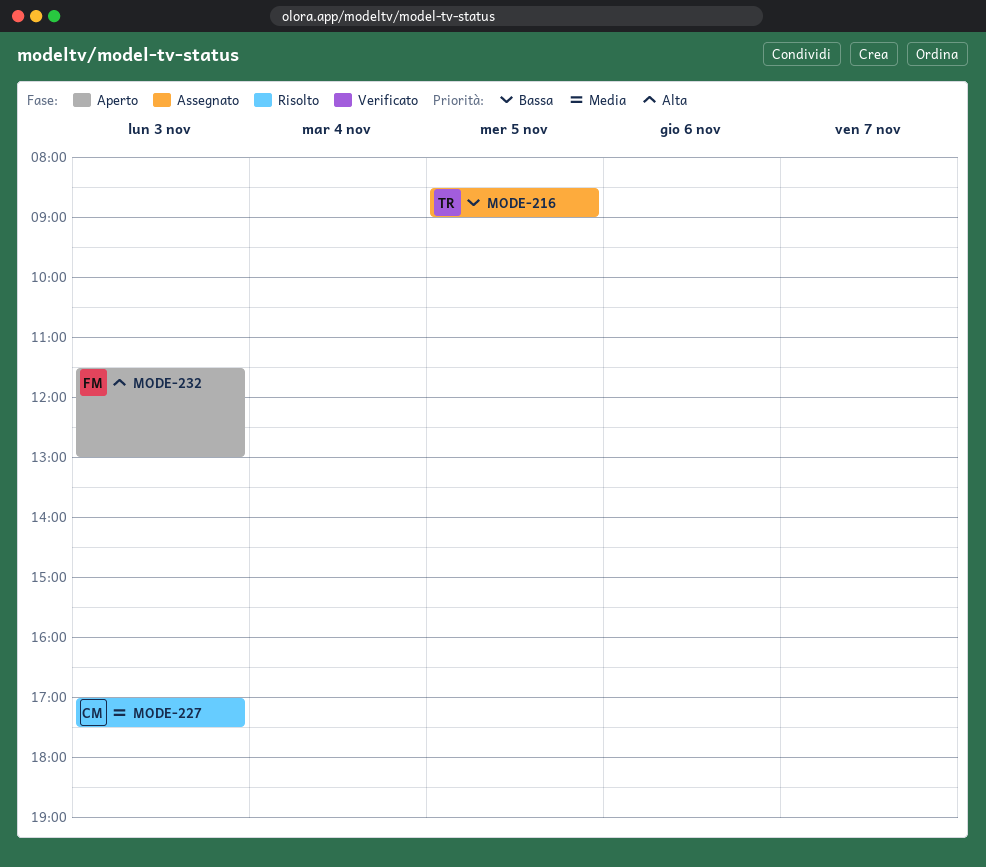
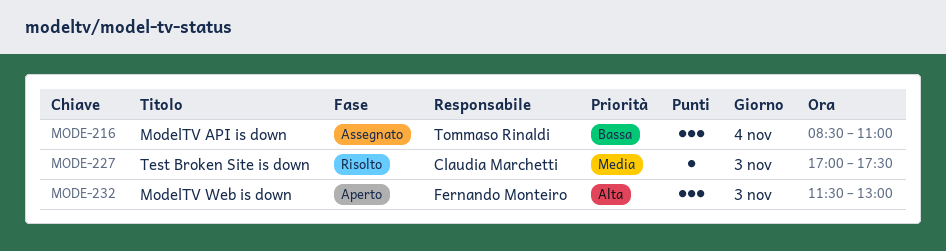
MODE-216, day: Nov 5 -> Nov 4
MODE-216, ends: 09:00 -> 11:00

